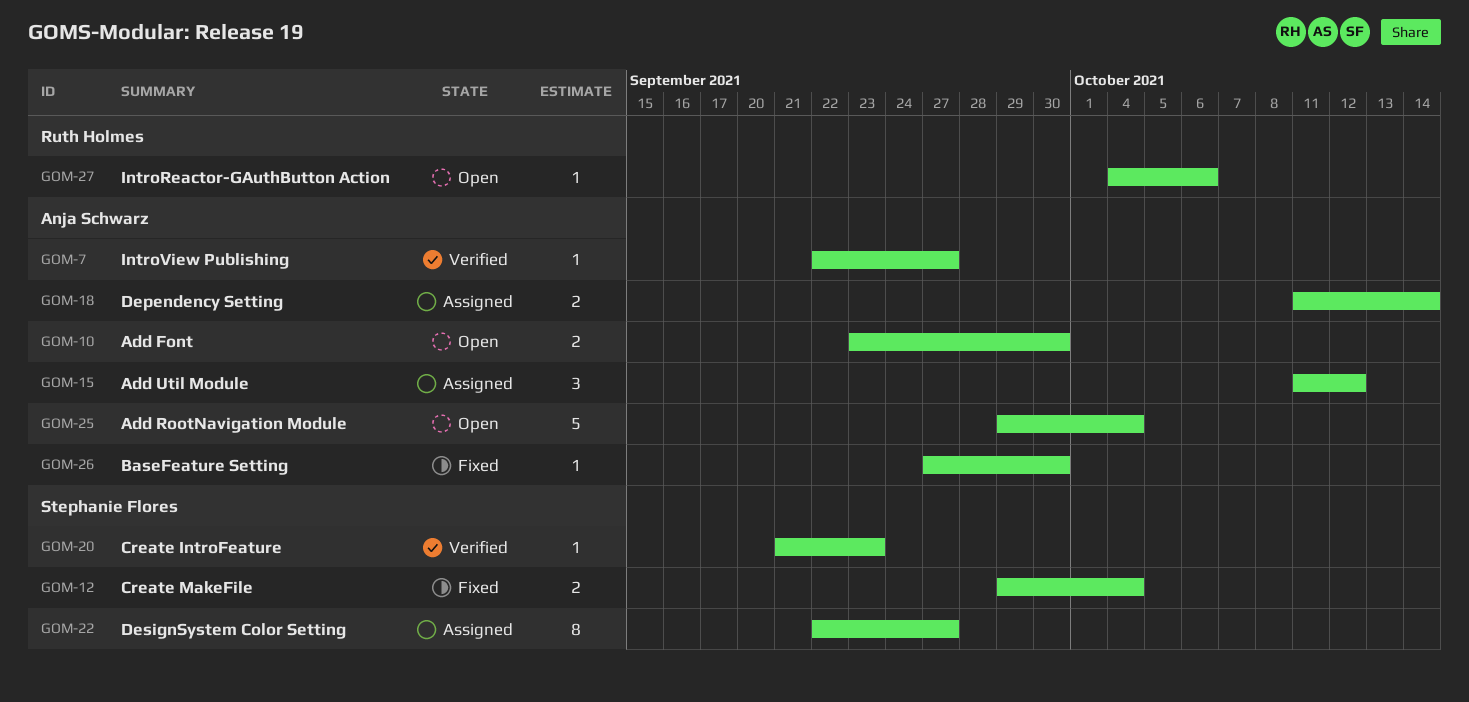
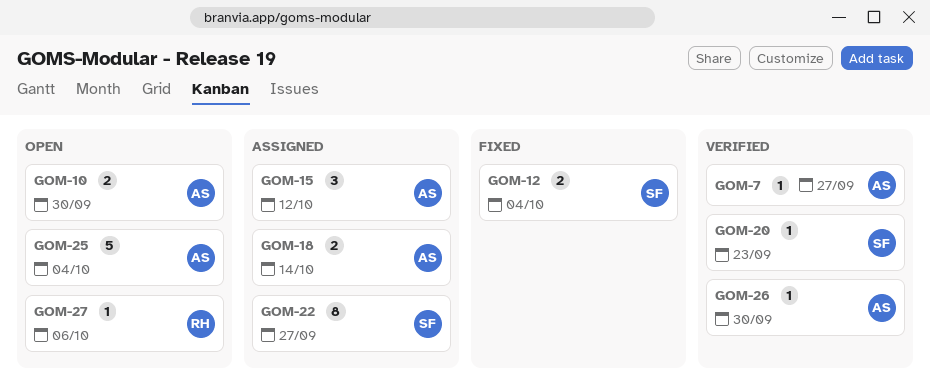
GOM-26, status: Fixed -> Verified

